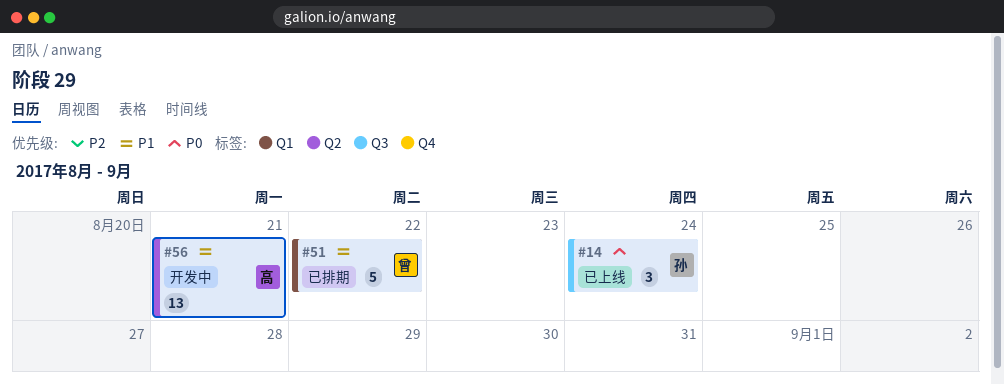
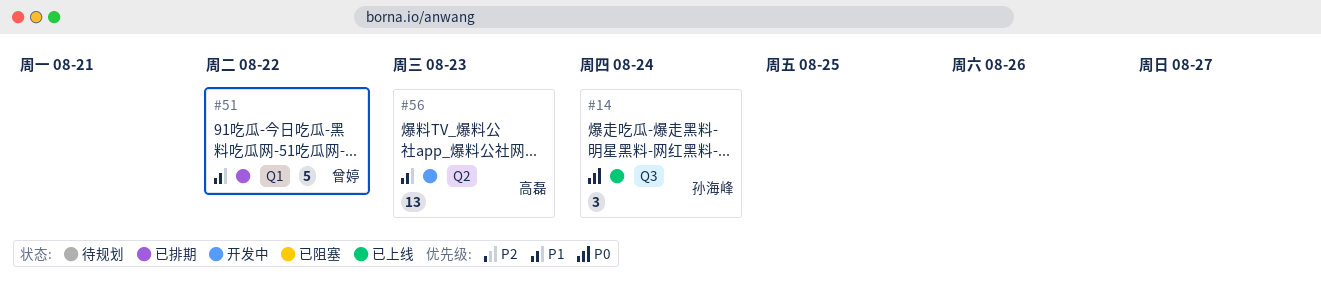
#56, due: Aug 21 -> Aug 23

